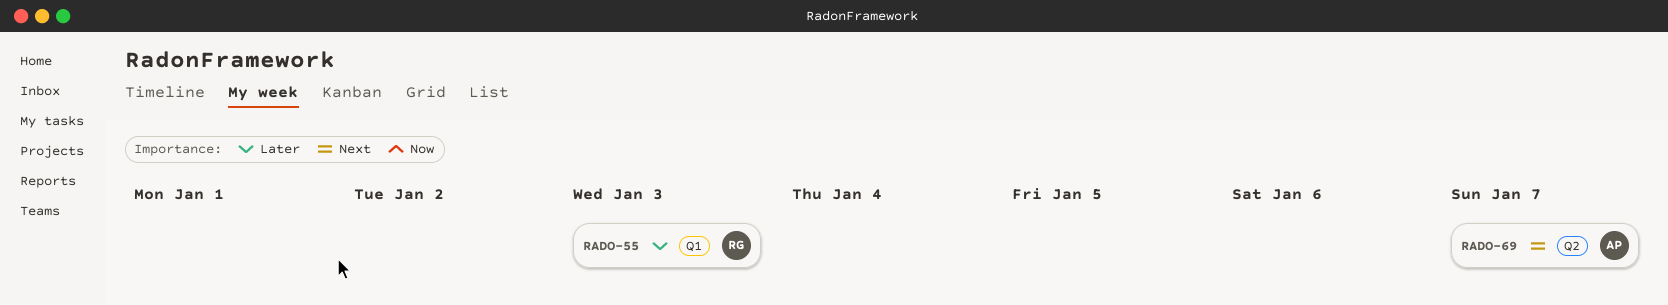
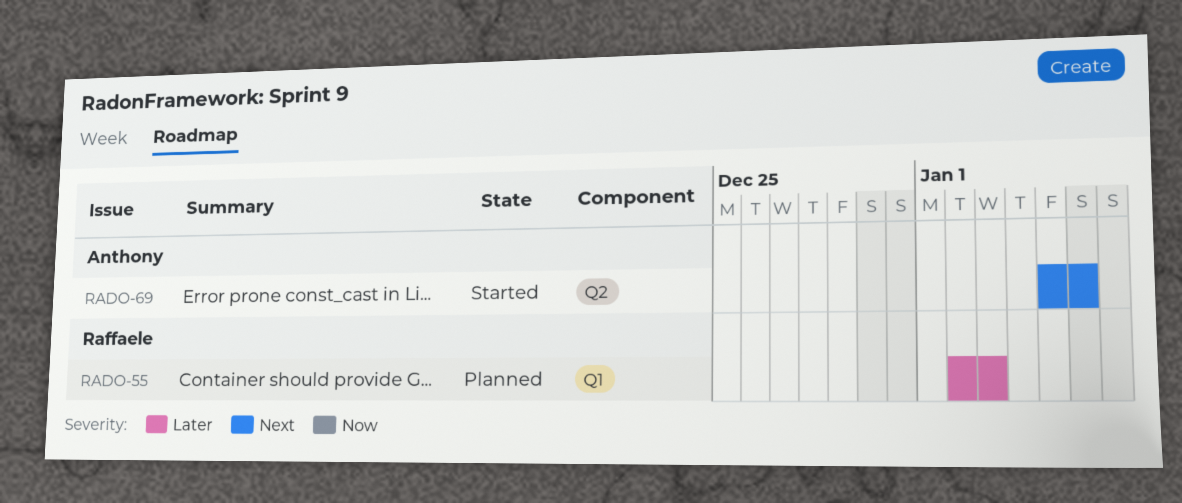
RADO-69, due: Jan 7 -> Jan 6

